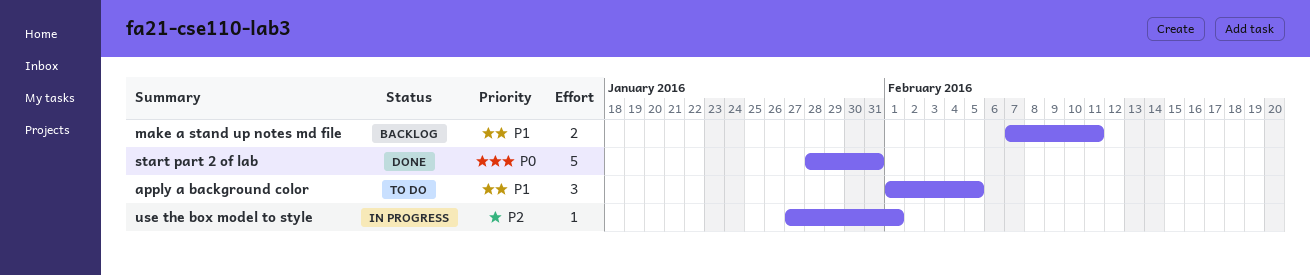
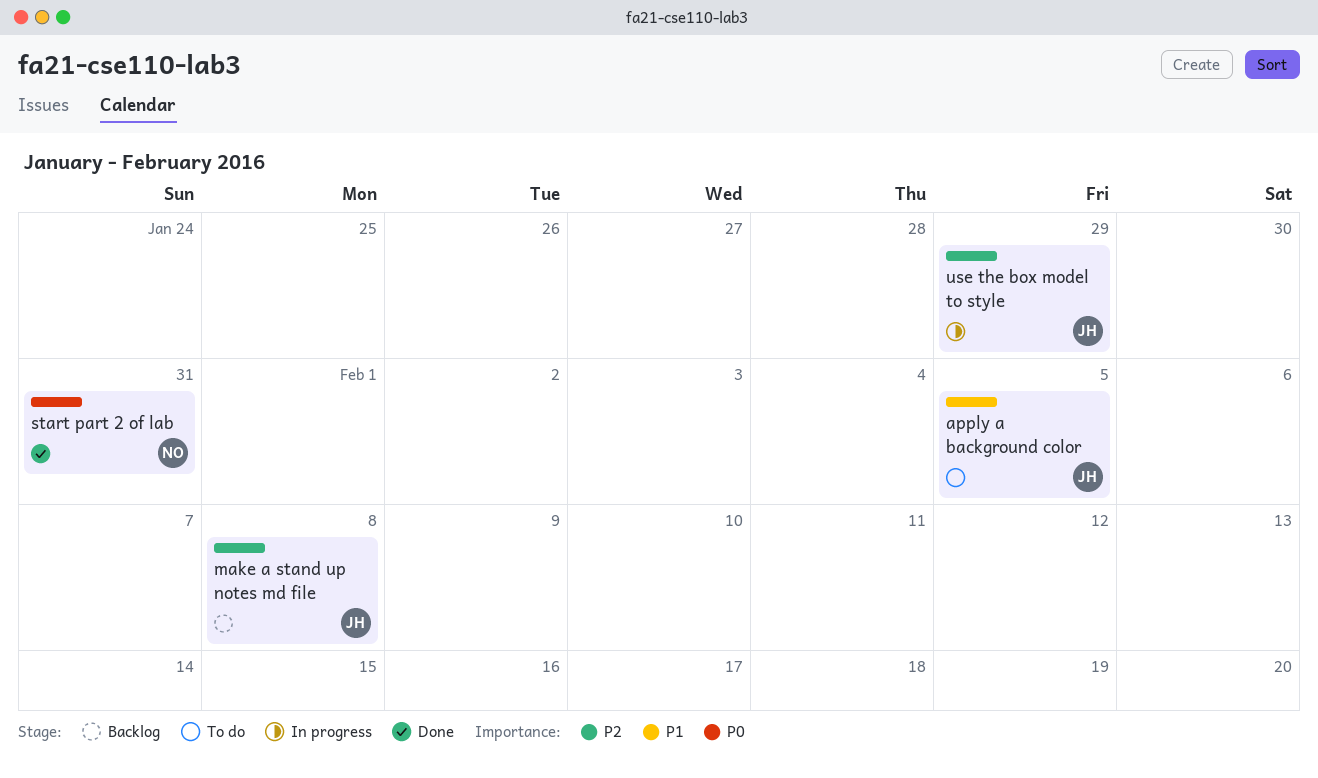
make a stand up notes md file, priority: P1 -> P2
make a stand up notes md file, due: Feb 11 -> Feb 8
use the box model to style, due: Feb 1 -> Jan 29

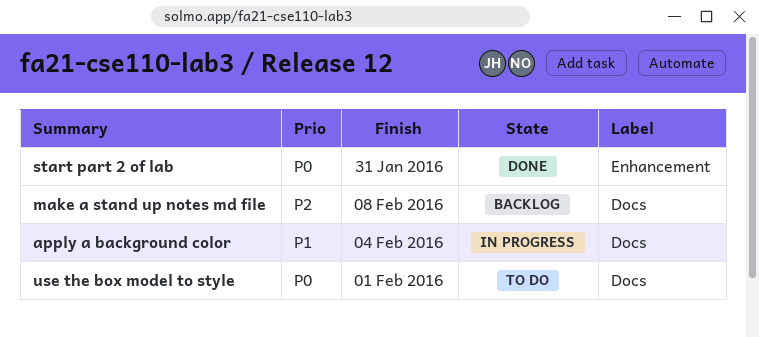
apply a background color, status: To do -> In progress
apply a background color, due: Feb 5 -> Feb 4
use the box model to style, status: In progress -> To do
use the box model to style, priority: P2 -> P0
use the box model to style, due: Jan 29 -> Feb 1

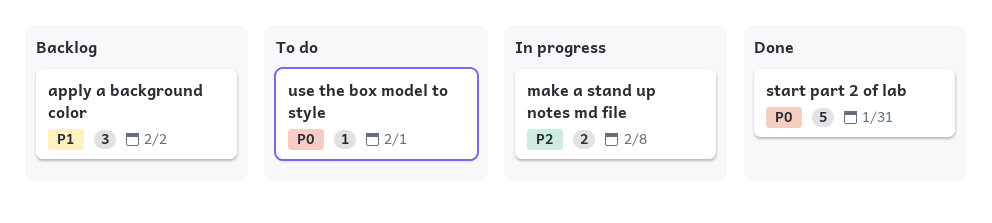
apply a background color, status: In progress -> Backlog
apply a background color, due: Feb 4 -> Feb 2
make a stand up notes md file, status: Backlog -> In progress

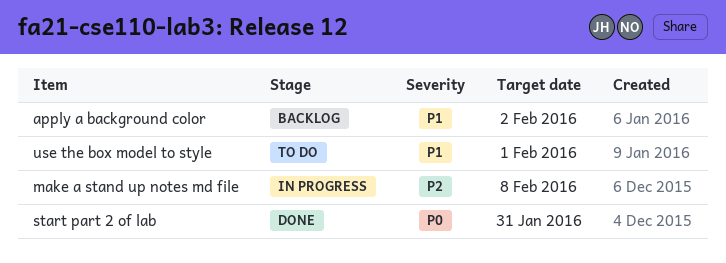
use the box model to style, priority: P0 -> P1

